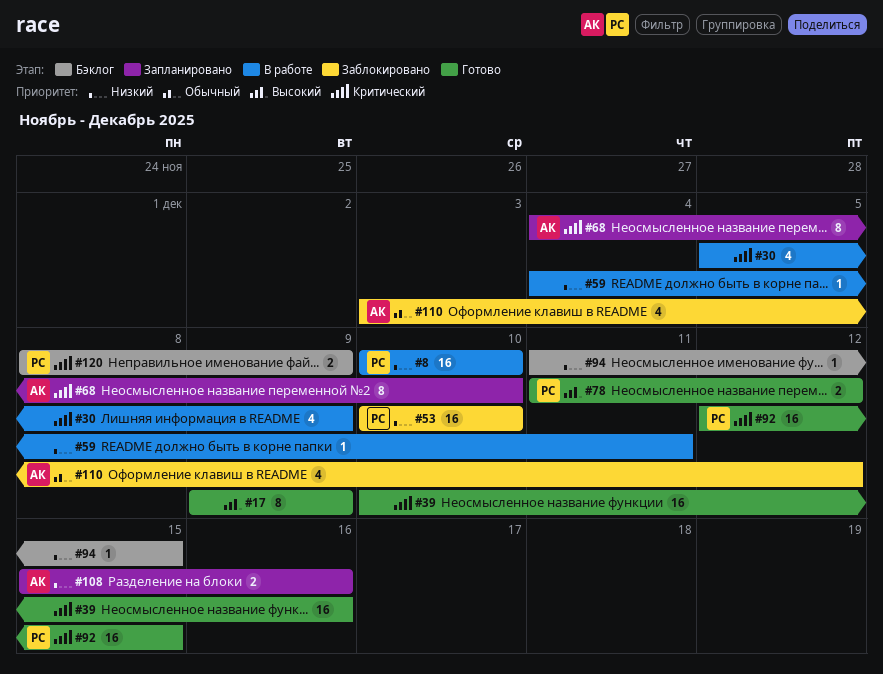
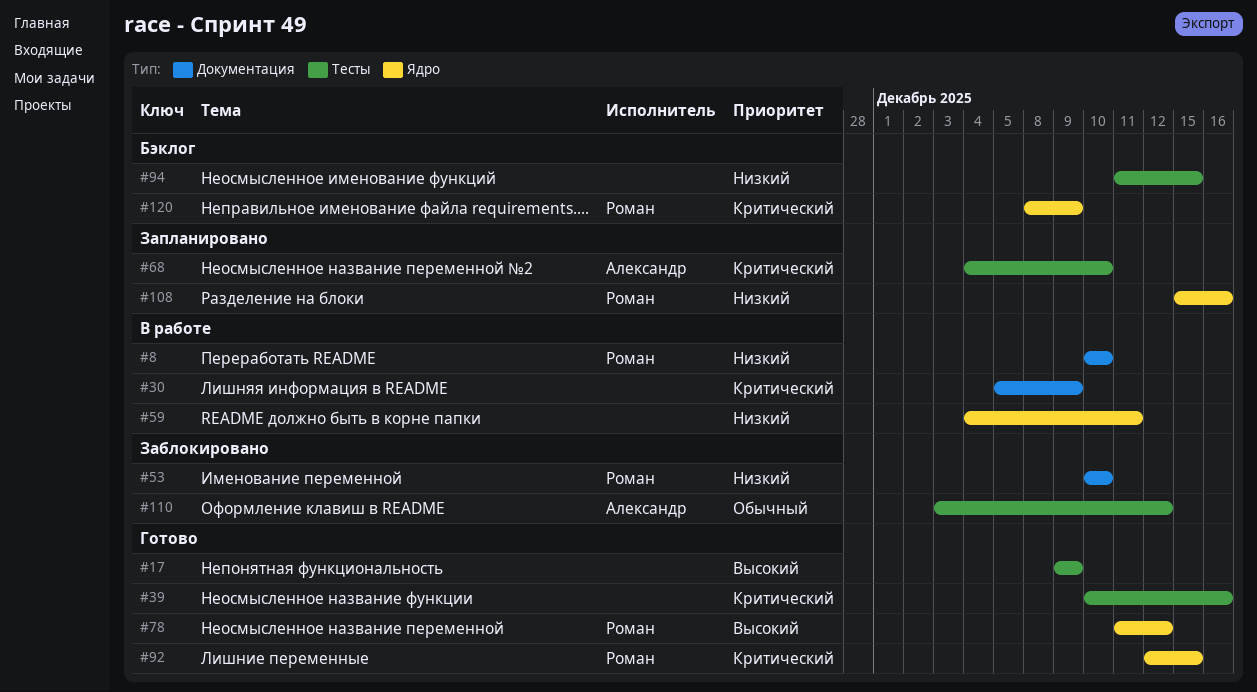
#108, owner: Александр -> Роман

